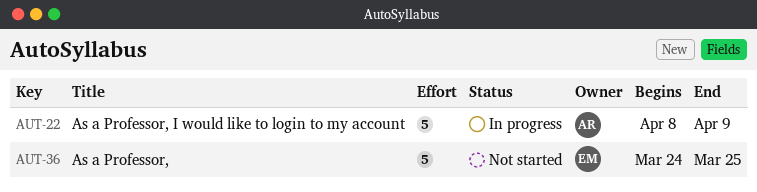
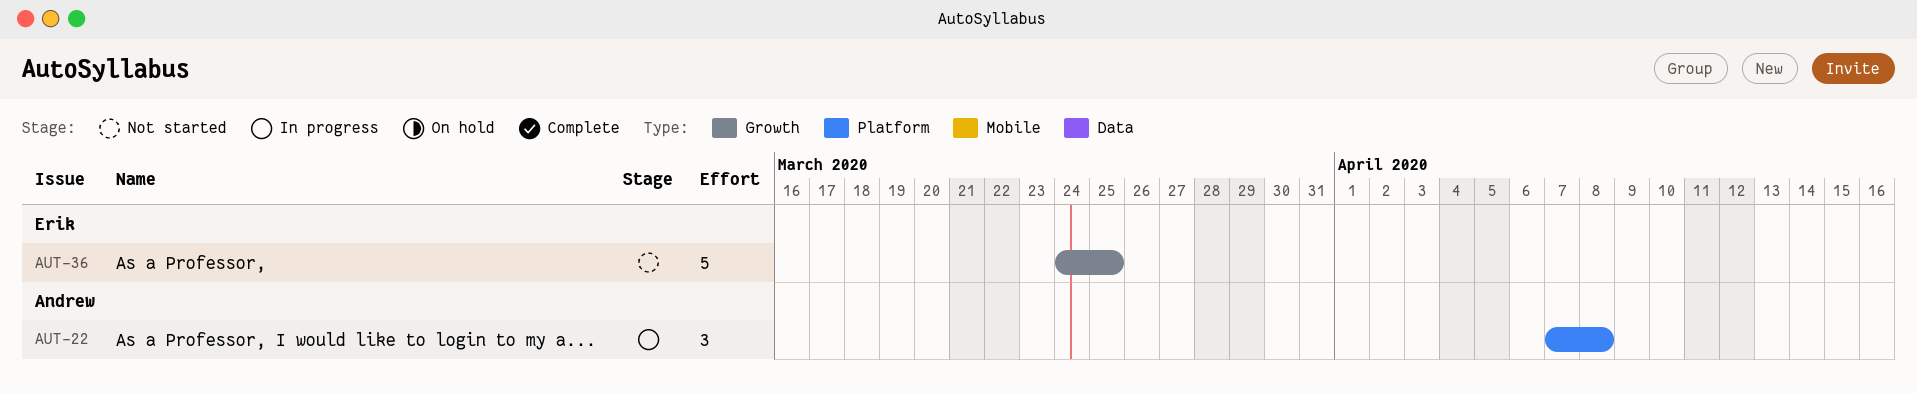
AUT-22, estimate: 5 -> 3
AUT-22, start: Apr 8 -> Apr 7
AUT-22, due: Apr 9 -> Apr 8

